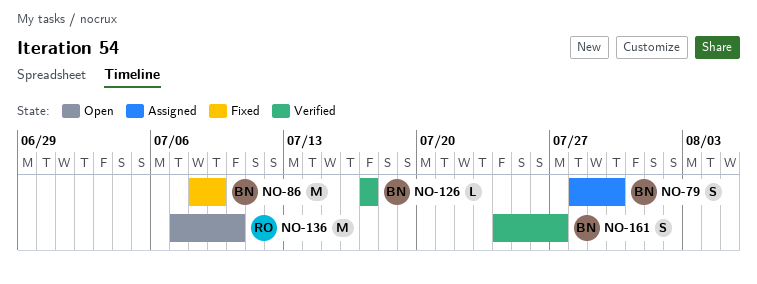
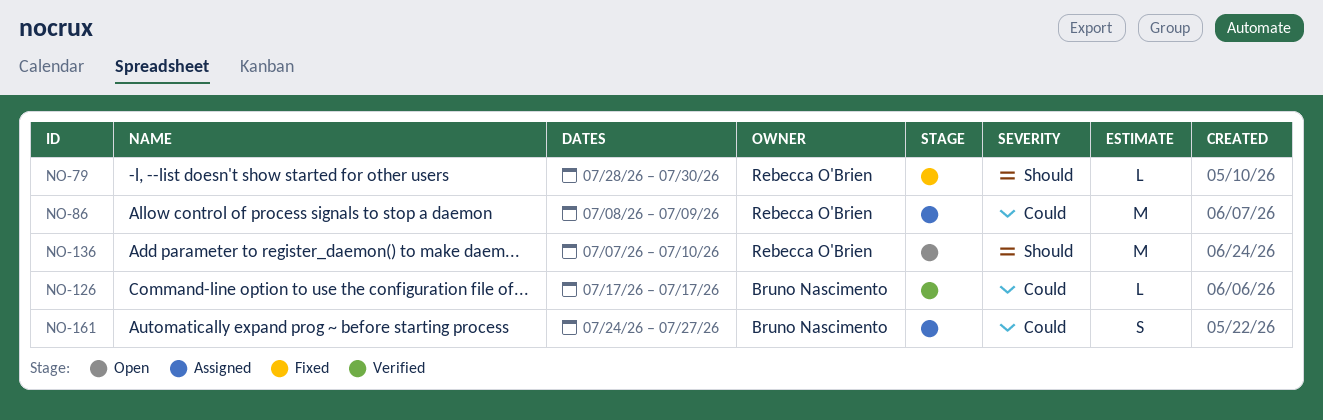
NO-79, status: Assigned -> Fixed
NO-79, owner: Bruno Nascimento -> Rebecca O'Brien
NO-79, estimate: S -> L
NO-86, status: Fixed -> Assigned
NO-86, owner: Bruno Nascimento -> Rebecca O'Brien
NO-161, status: Verified -> Assigned

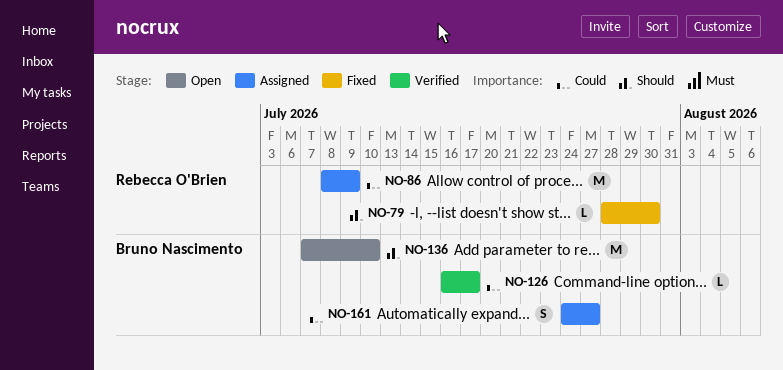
NO-126, start: Jul 17 -> Jul 16
NO-136, owner: Rebecca O'Brien -> Bruno Nascimento

